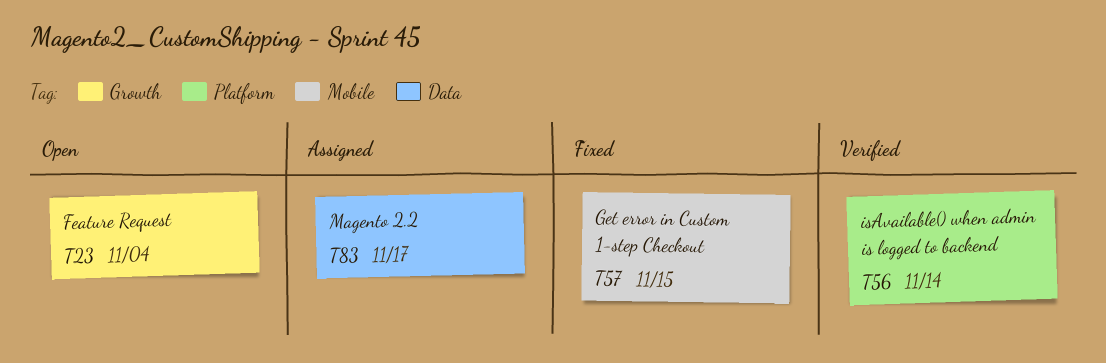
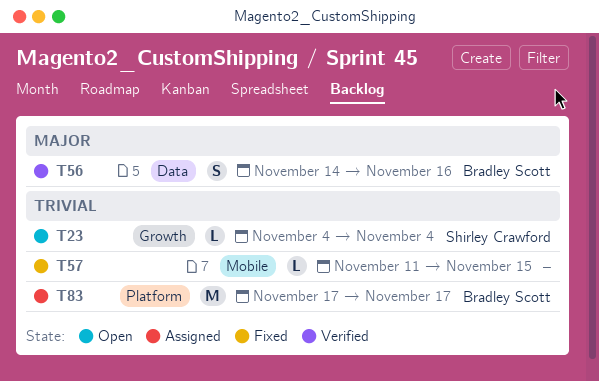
T56, label: Platform -> Data
T56, due: Nov 14 -> Nov 16
T83, label: Data -> Platform

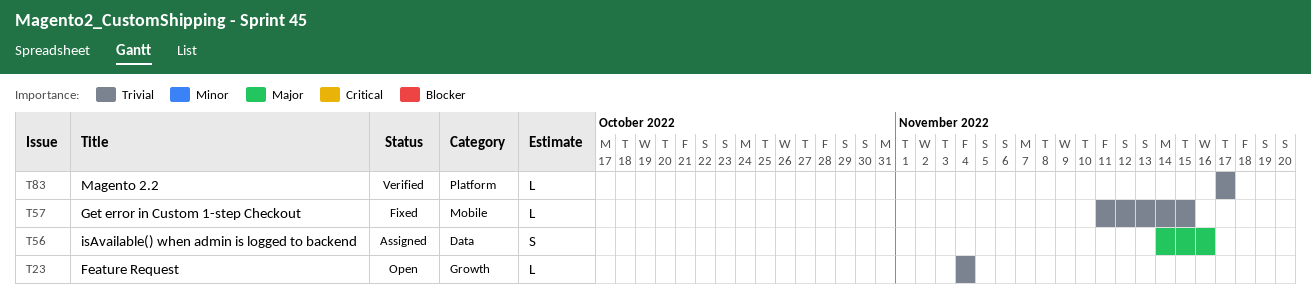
T56, status: Verified -> Assigned
T83, status: Assigned -> Verified
T83, estimate: M -> L

